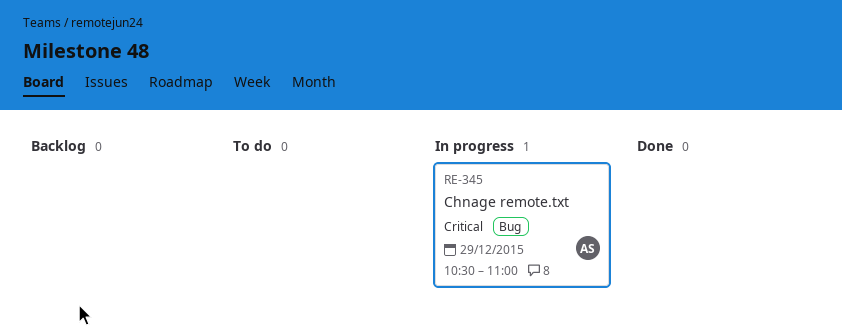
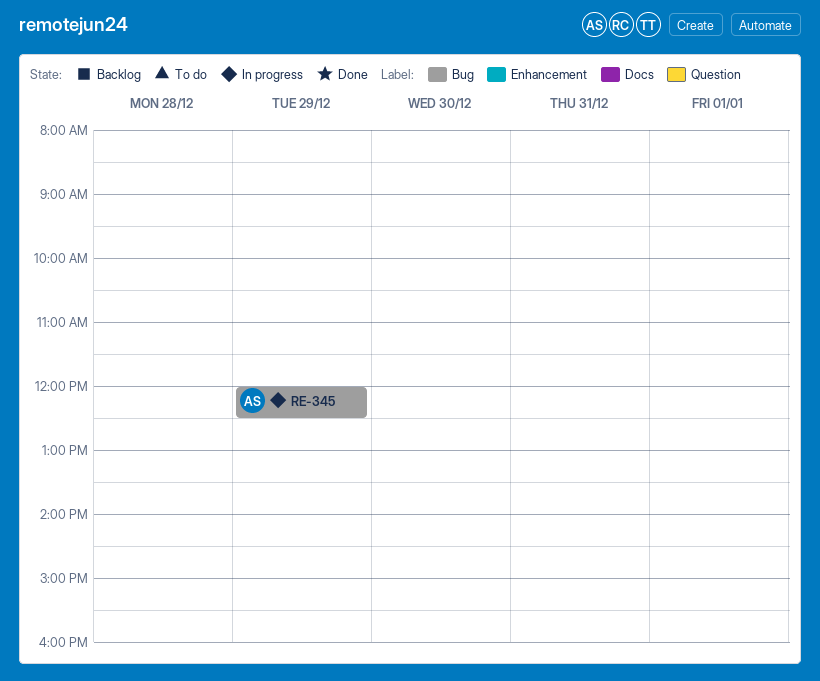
RE-345, begins: 10:30 -> 12:00
RE-345, ends: 11:00 -> 12:30

